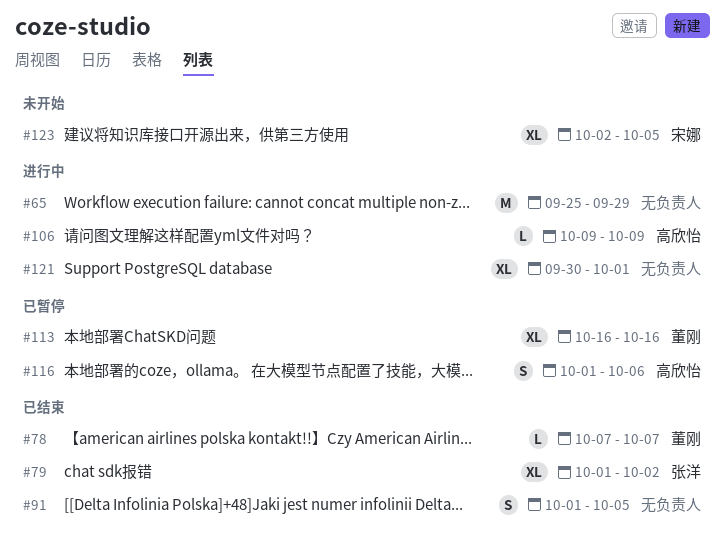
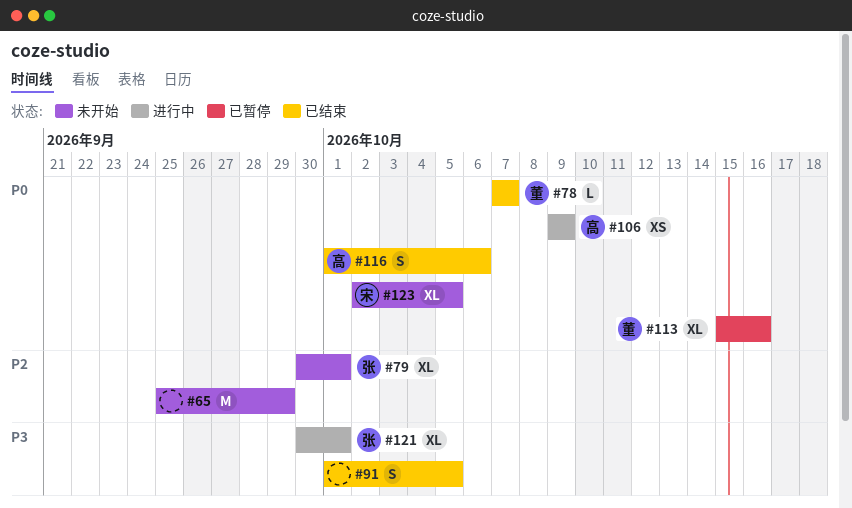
#65, status: 进行中 -> 未开始
#79, status: 已结束 -> 未开始
#79, start: Oct 1 -> Sep 30
#79, due: Oct 2 -> Oct 1
#106, estimate: L -> XS
#113, start: Oct 16 -> Oct 15
#116, status: 已暂停 -> 已结束
#121, owner: none -> 张洋

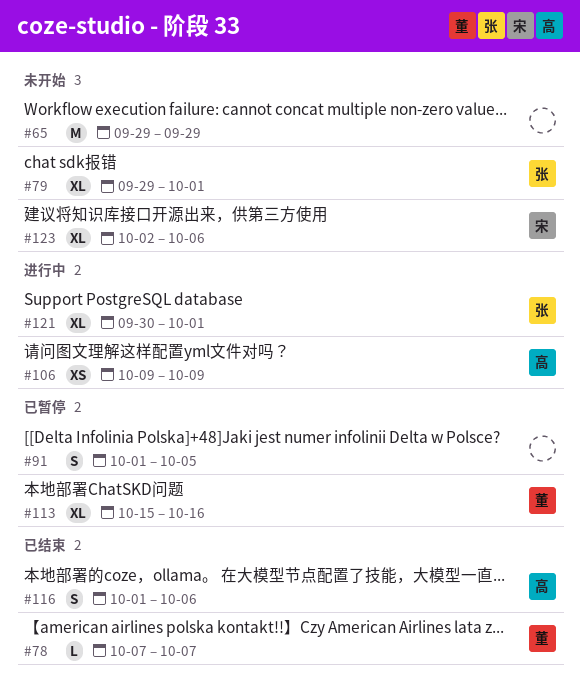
#65, start: Sep 25 -> Sep 29
#79, start: Sep 30 -> Sep 29
#91, status: 已结束 -> 已暂停
#123, due: Oct 5 -> Oct 6

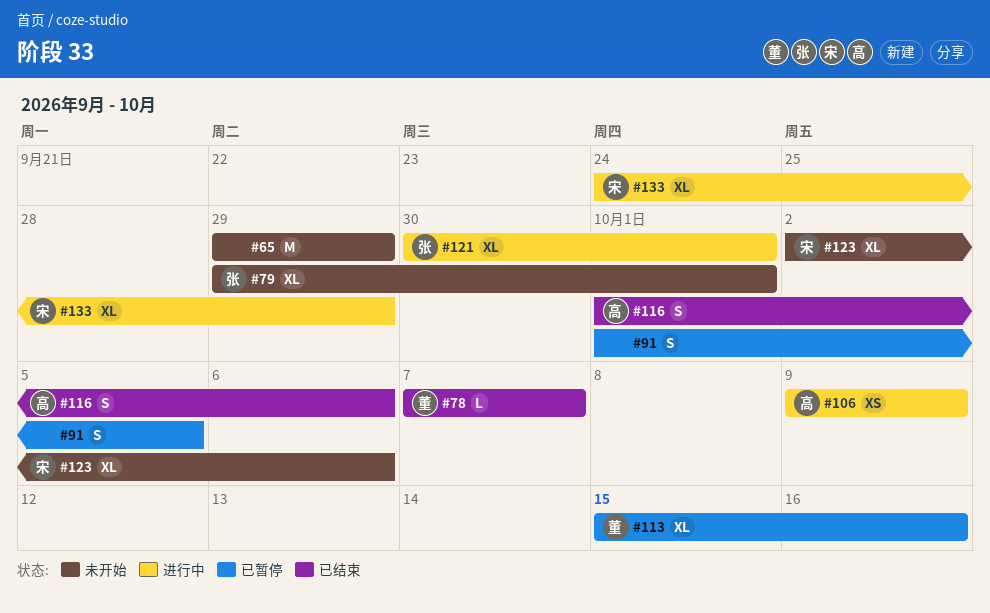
#133: none -> present

